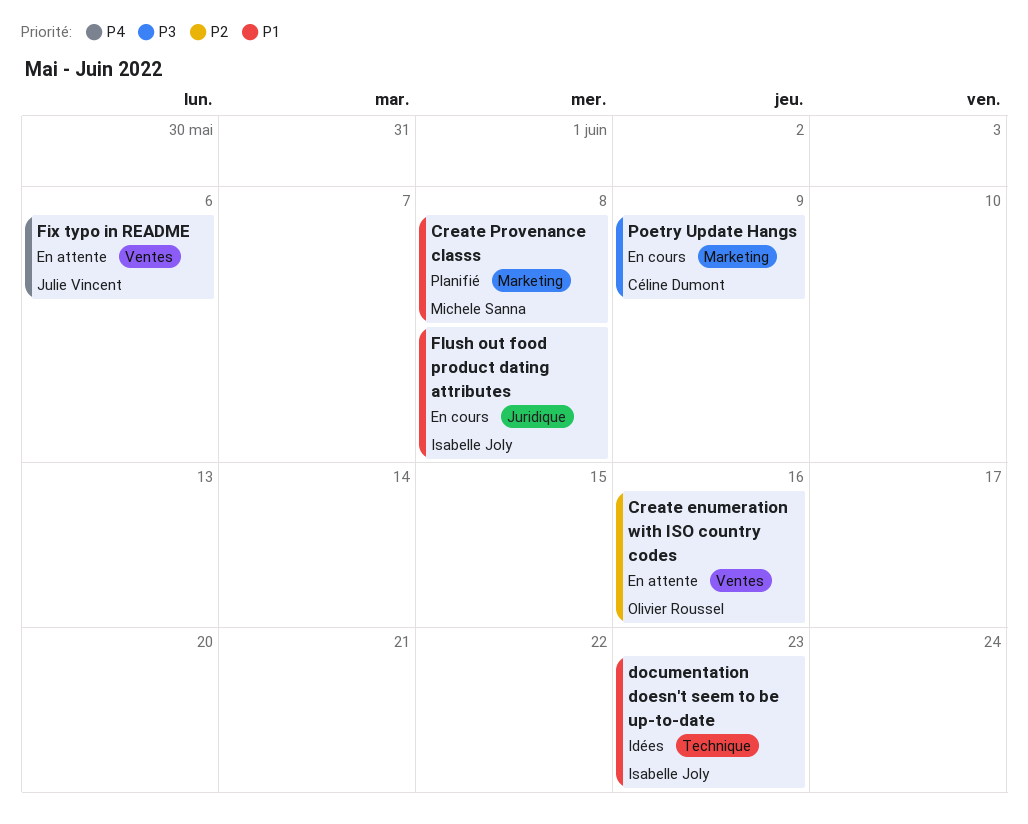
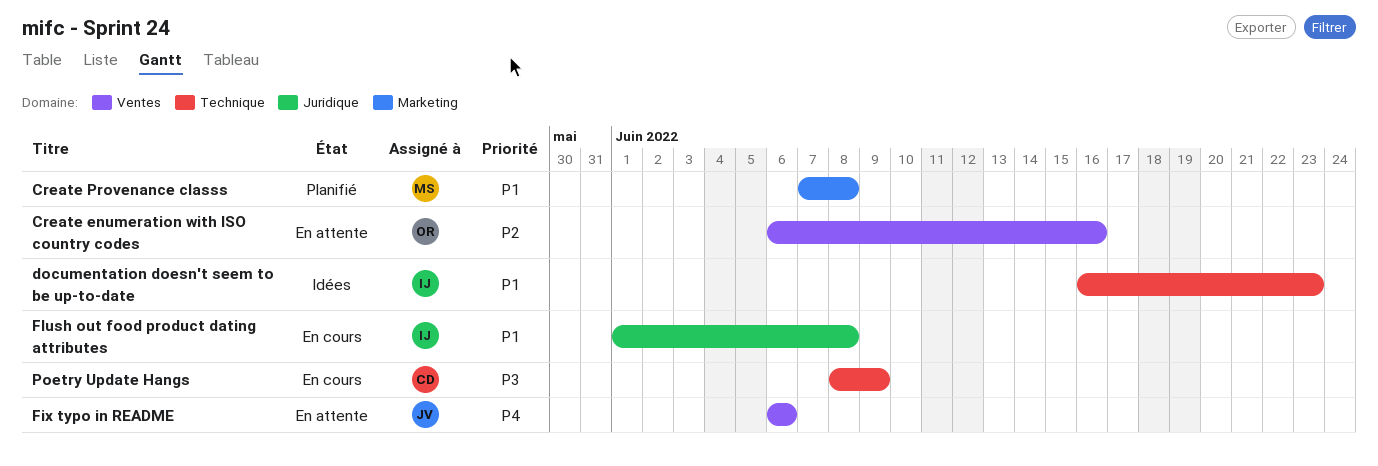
Poetry Update Hangs, label: Marketing -> Technique

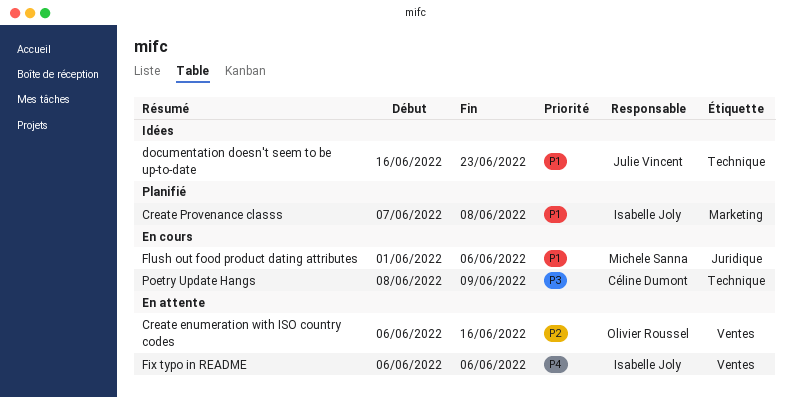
Create Provenance classs, owner: Michele Sanna -> Isabelle Joly
documentation doesn't seem to be up-to-date, owner: Isabelle Joly -> Julie Vincent
Fix typo in README, owner: Julie Vincent -> Isabelle Joly
Flush out food product dating attributes, owner: Isabelle Joly -> Michele Sanna
Flush out food product dating attributes, due: Jun 8 -> Jun 6

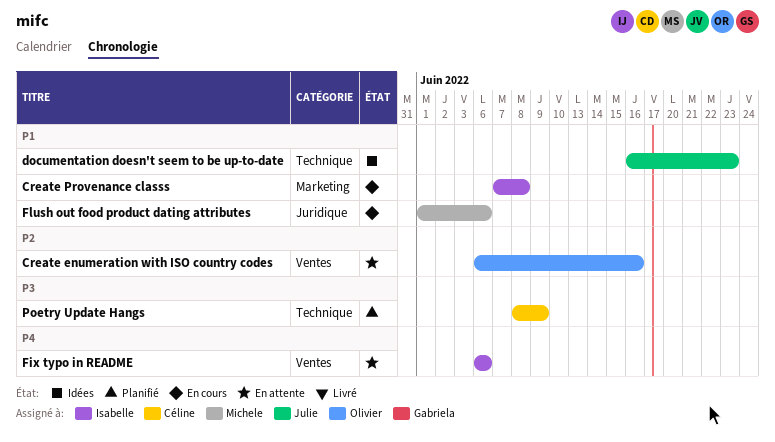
Create Provenance classs, status: Planifié -> En cours
Poetry Update Hangs, status: En cours -> Planifié

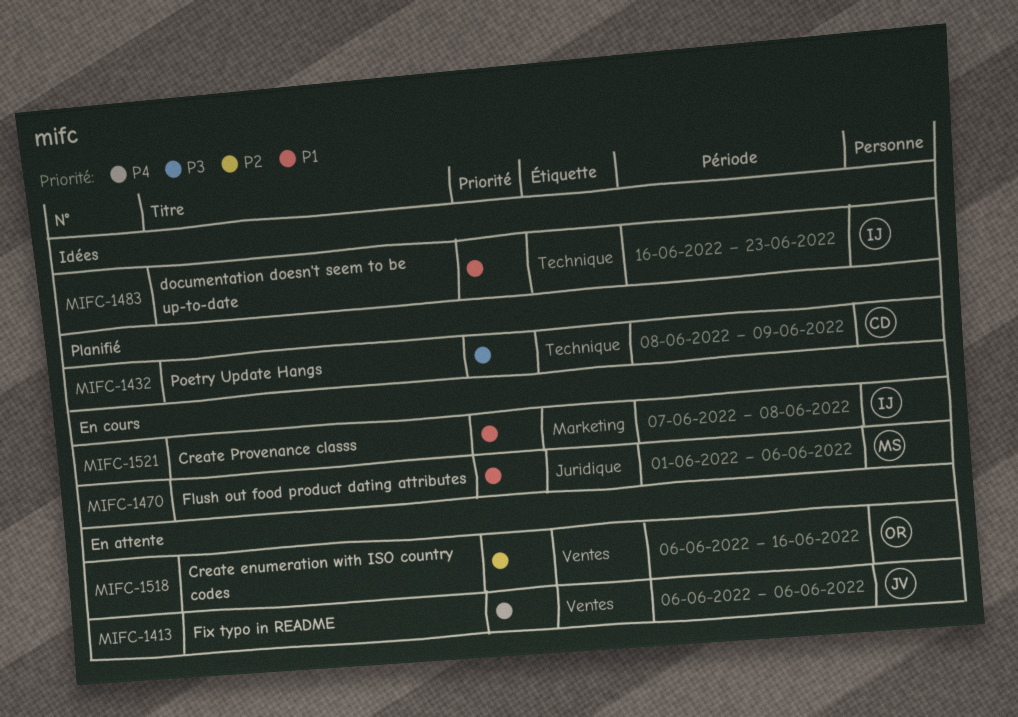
documentation doesn't seem to be up-to-date, owner: Julie -> Isabelle
Fix typo in README, owner: Isabelle -> Julie

